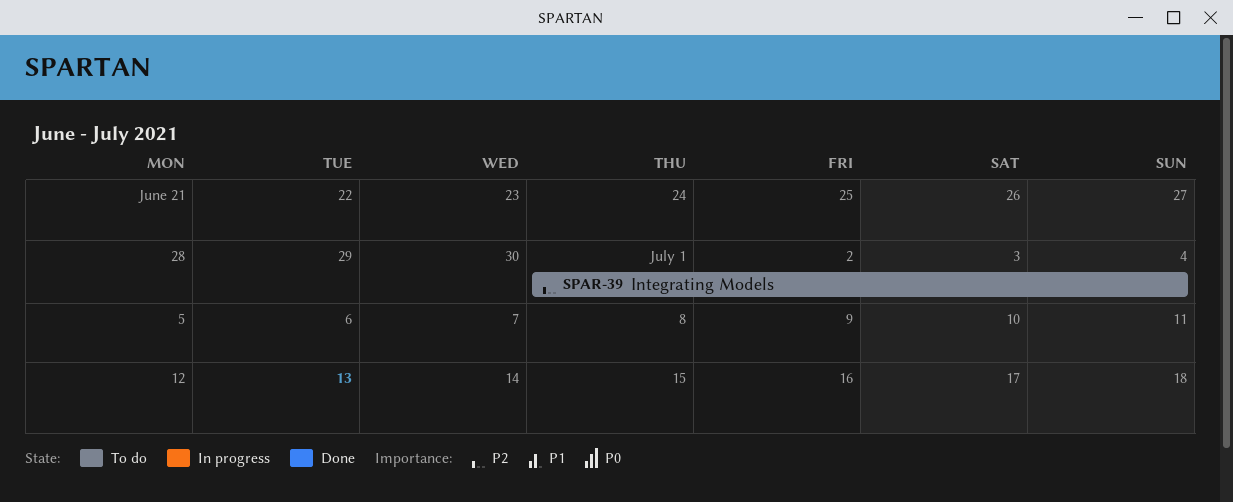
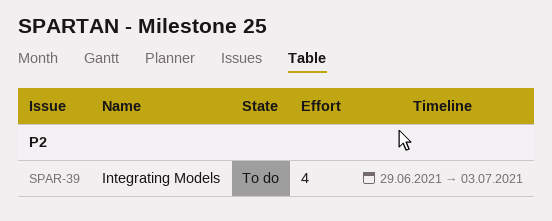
SPAR-39, start: Jul 1 -> Jun 29
SPAR-39, due: Jul 4 -> Jul 3

